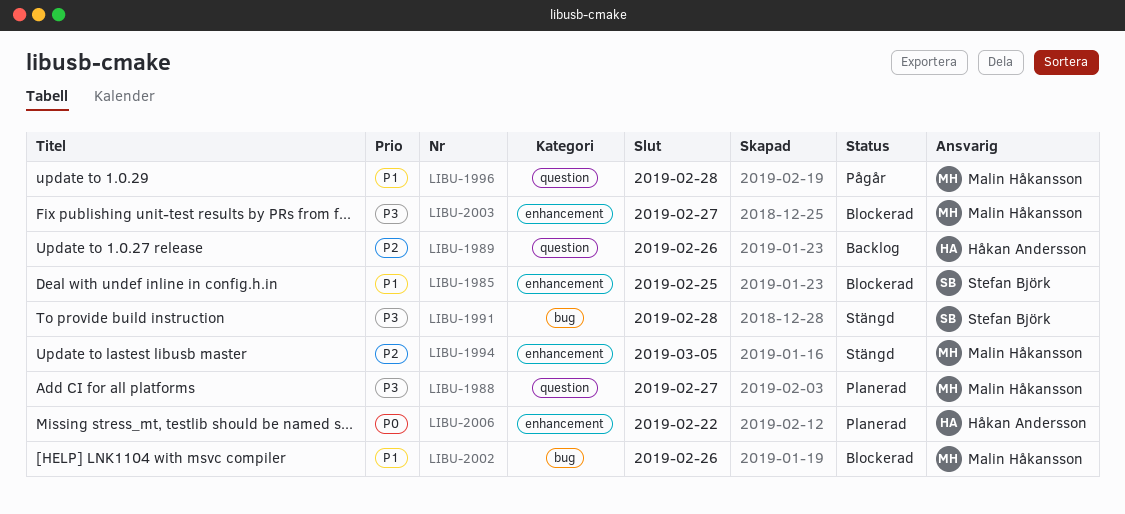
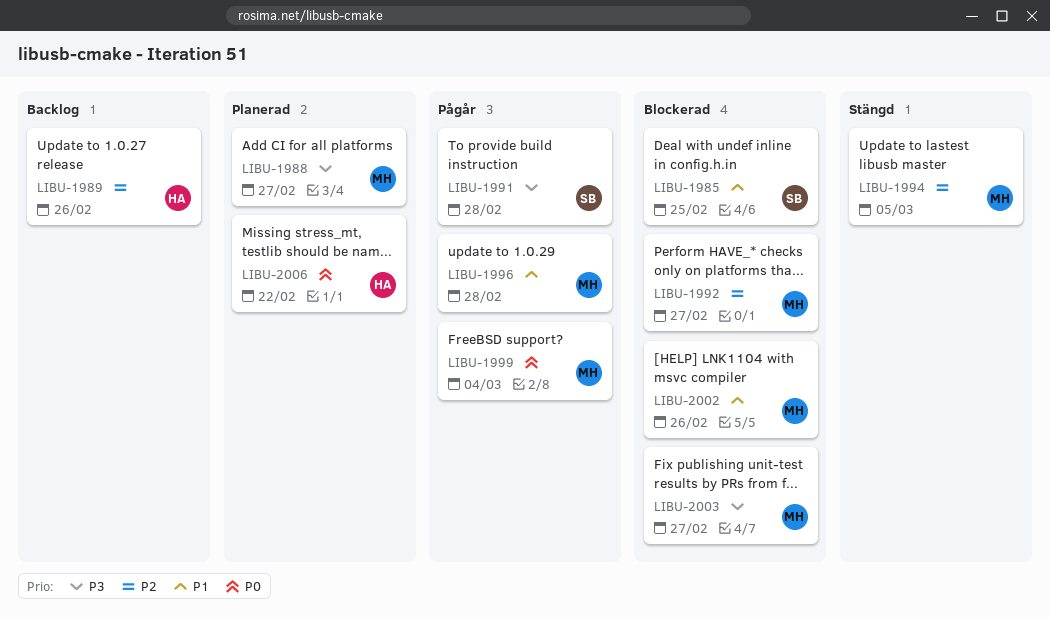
LIBU-1991, status: Stängd -> Pågår
LIBU-1992: none -> present
LIBU-1999: none -> present

